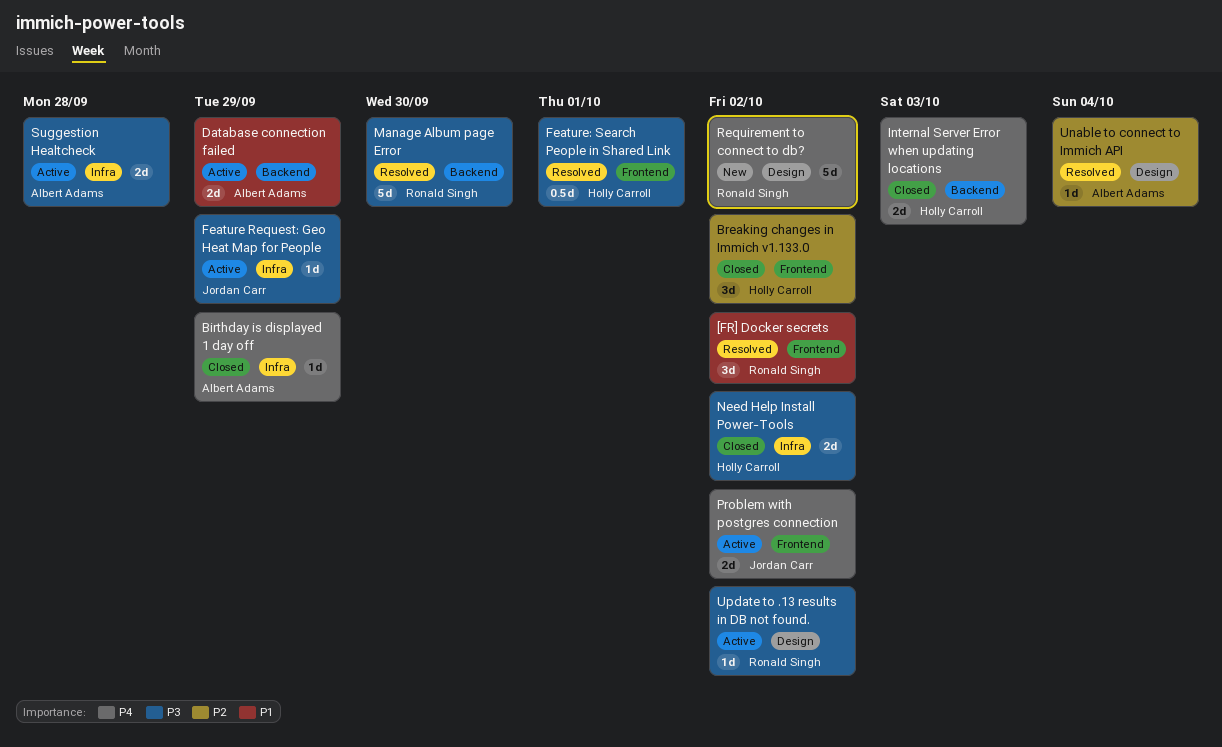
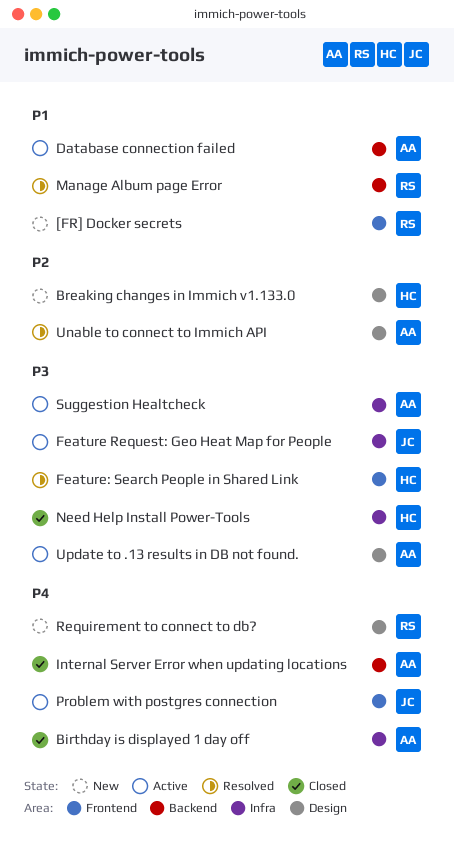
[FR] Docker secrets, status: Resolved -> New
Breaking changes in Immich v1.133.0, status: Closed -> New
Breaking changes in Immich v1.133.0, label: Frontend -> Design
Internal Server Error when updating locations, owner: Holly Carroll -> Albert Adams
Manage Album page Error, priority: P3 -> P1
Update to .13 results in DB not found., owner: Ronald Singh -> Albert Adams

